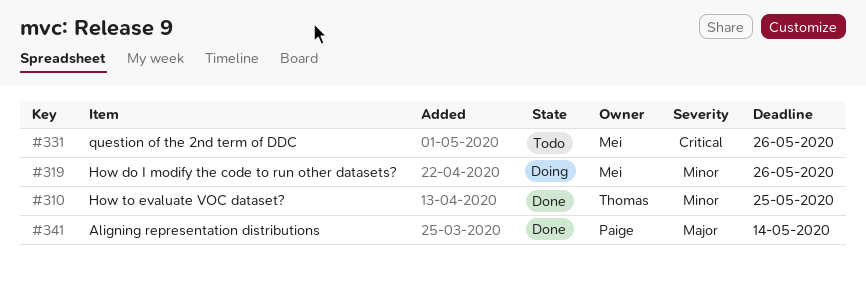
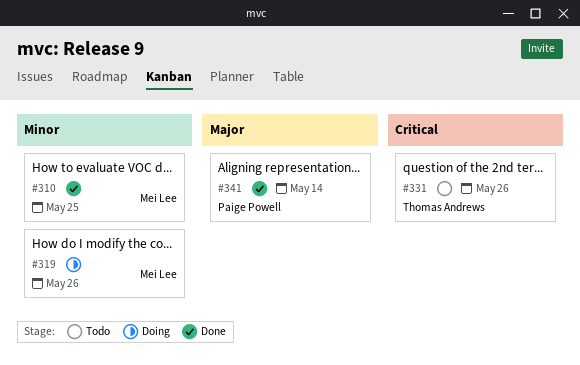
#310, owner: Thomas Andrews -> Mei Lee
#331, owner: Mei Lee -> Thomas Andrews

